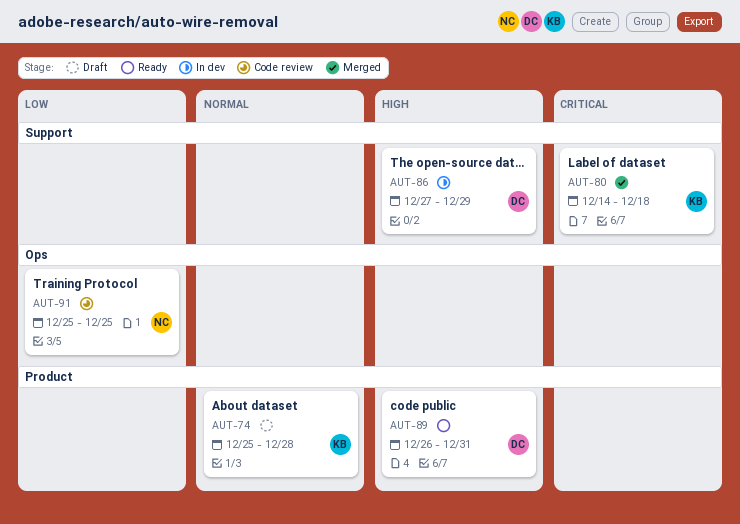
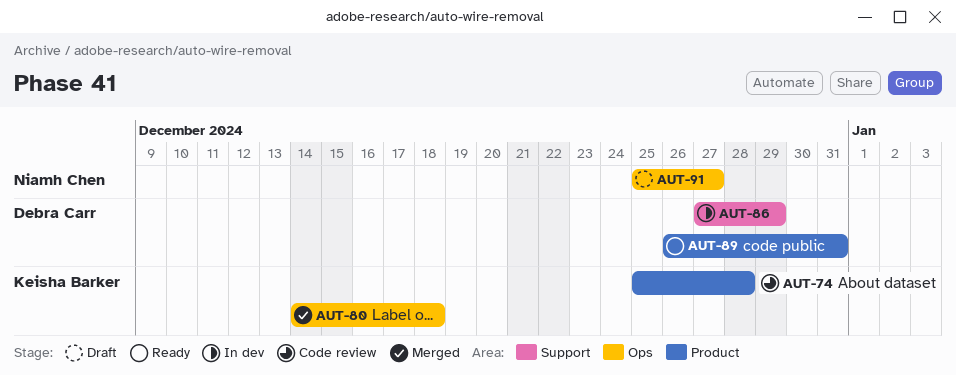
AUT-74, status: Draft -> Code review
AUT-80, label: Support -> Ops
AUT-91, status: Code review -> Draft
AUT-91, due: Dec 25 -> Dec 27

